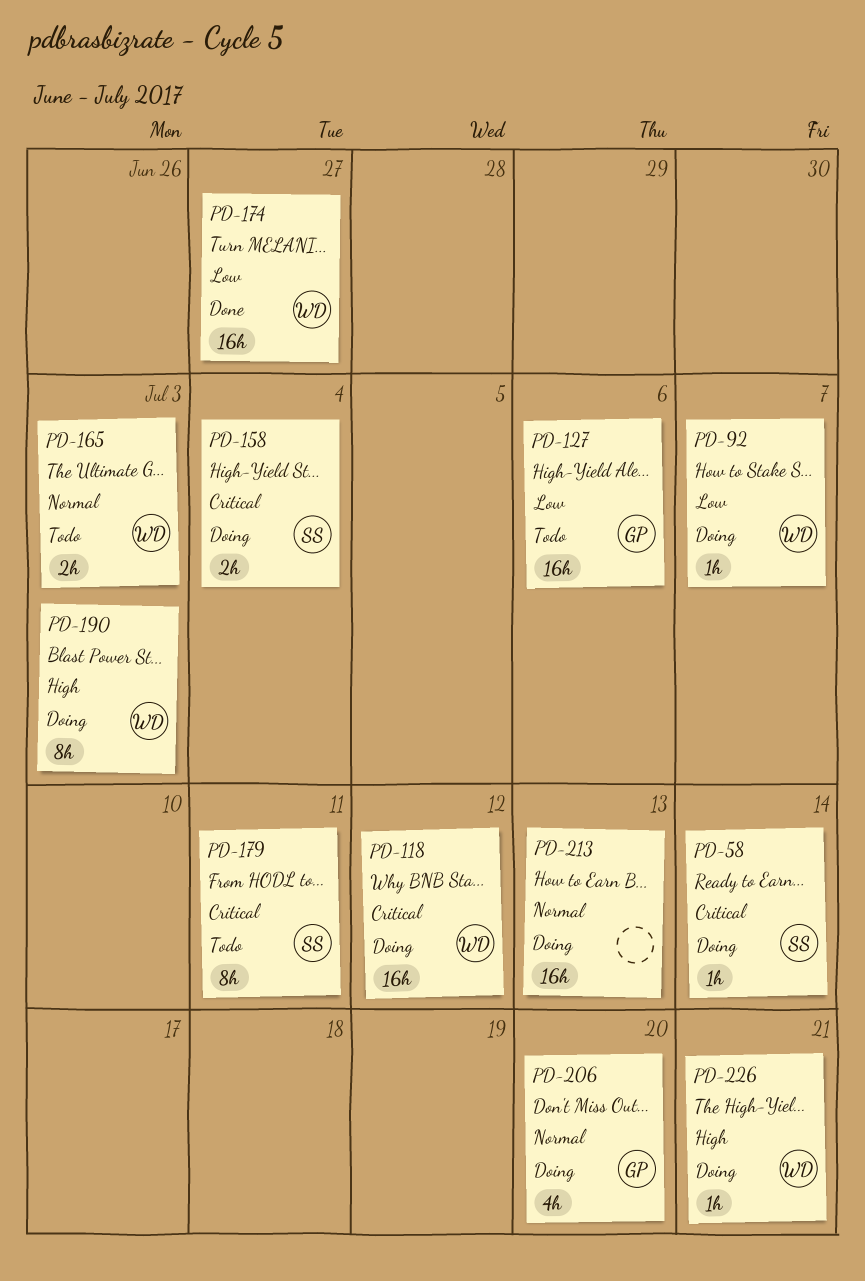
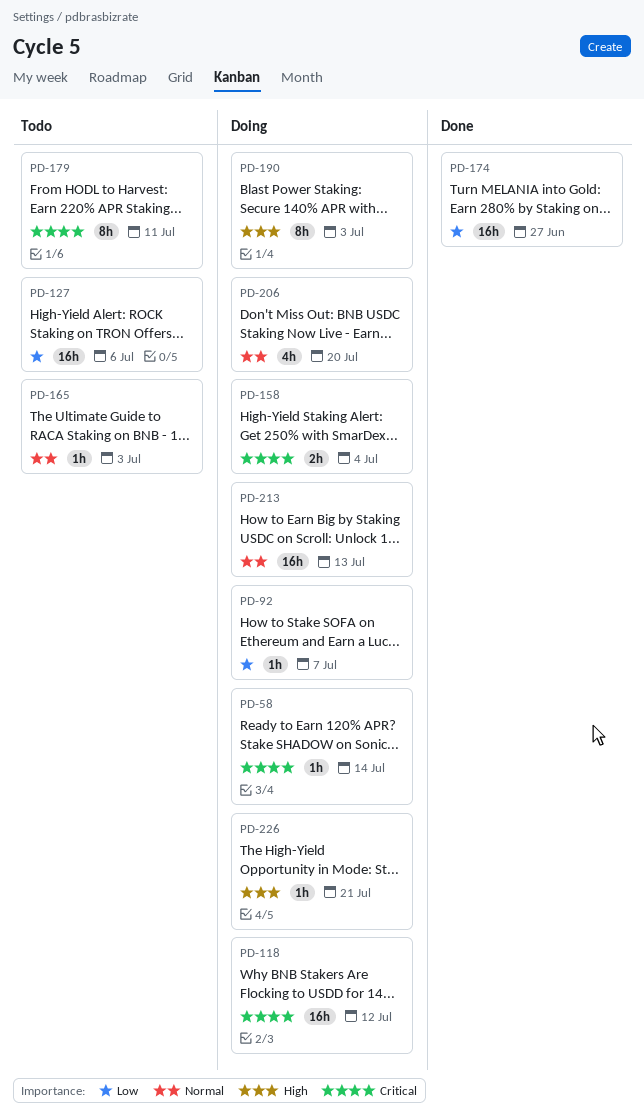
PD-165, estimate: 2h -> 1h

